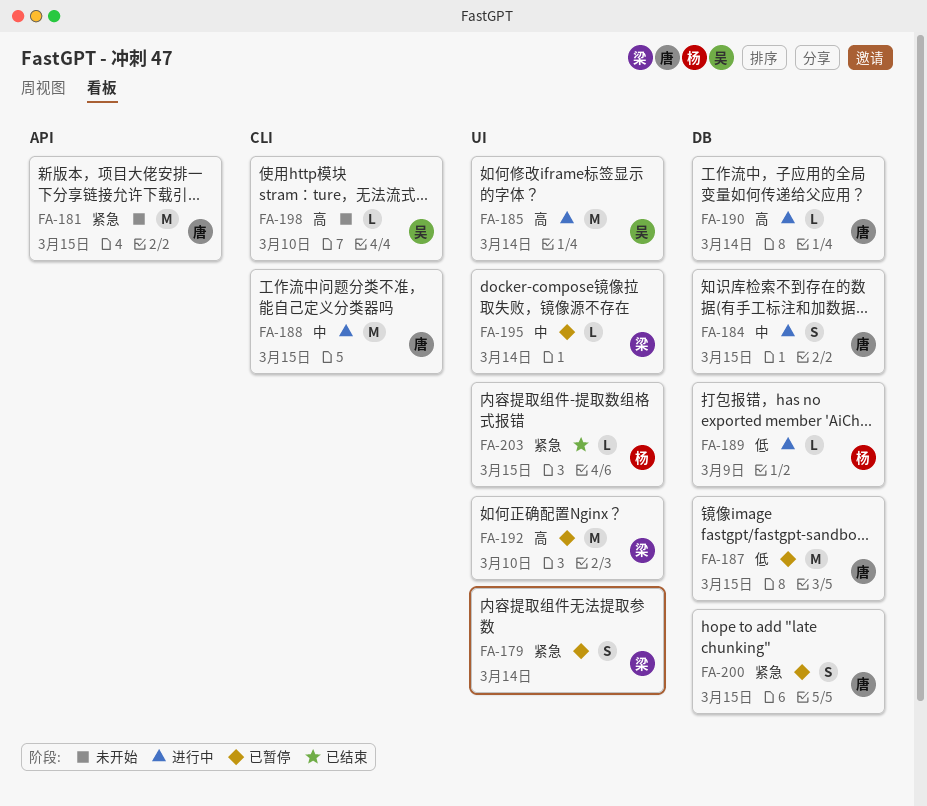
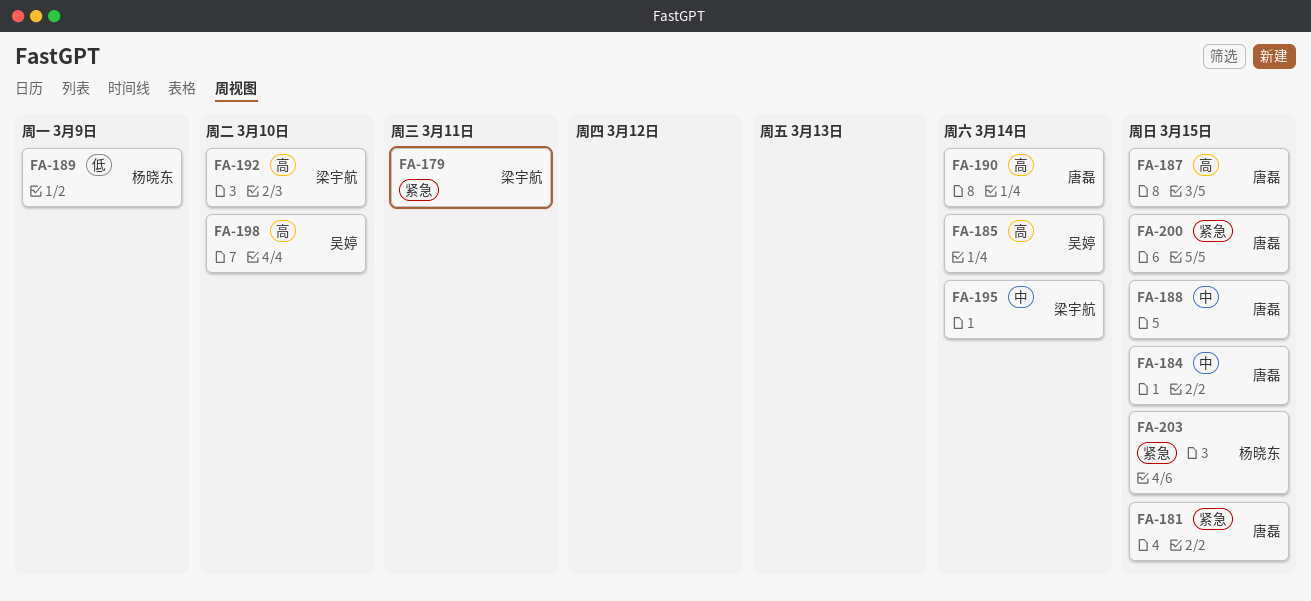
FA-179, due: Mar 14 -> Mar 11
FA-187, priority: 低 -> 高

